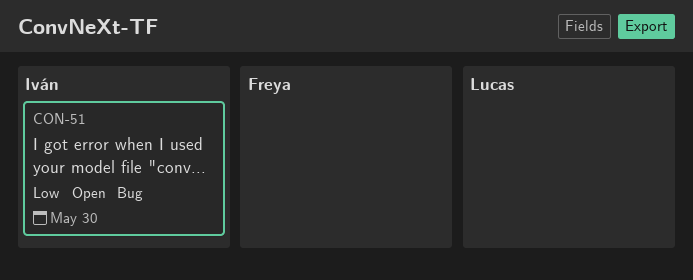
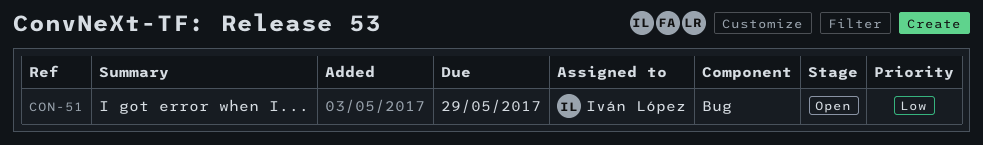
CON-51, due: May 30 -> May 29

